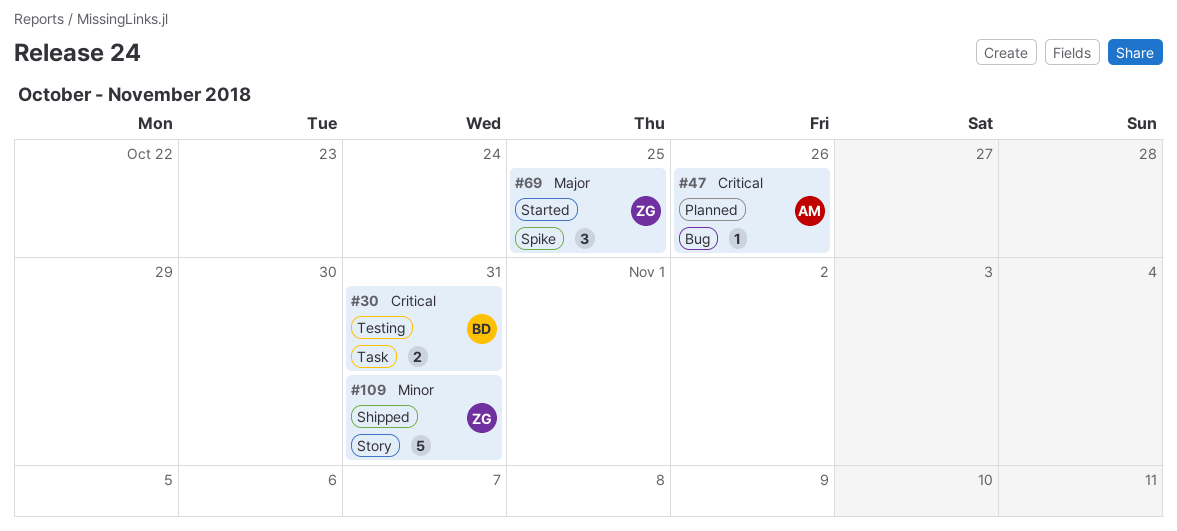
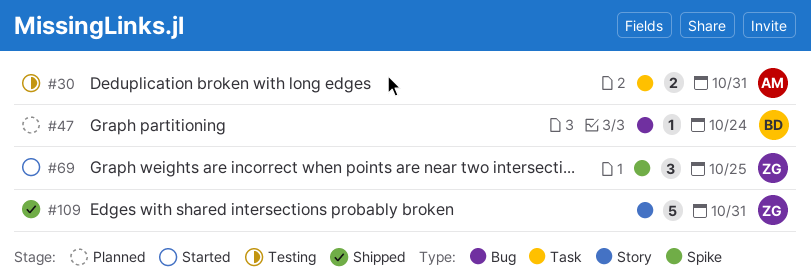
#30, owner: BD -> AM
#47, owner: AM -> BD
#47, due: Oct 26 -> Oct 24

